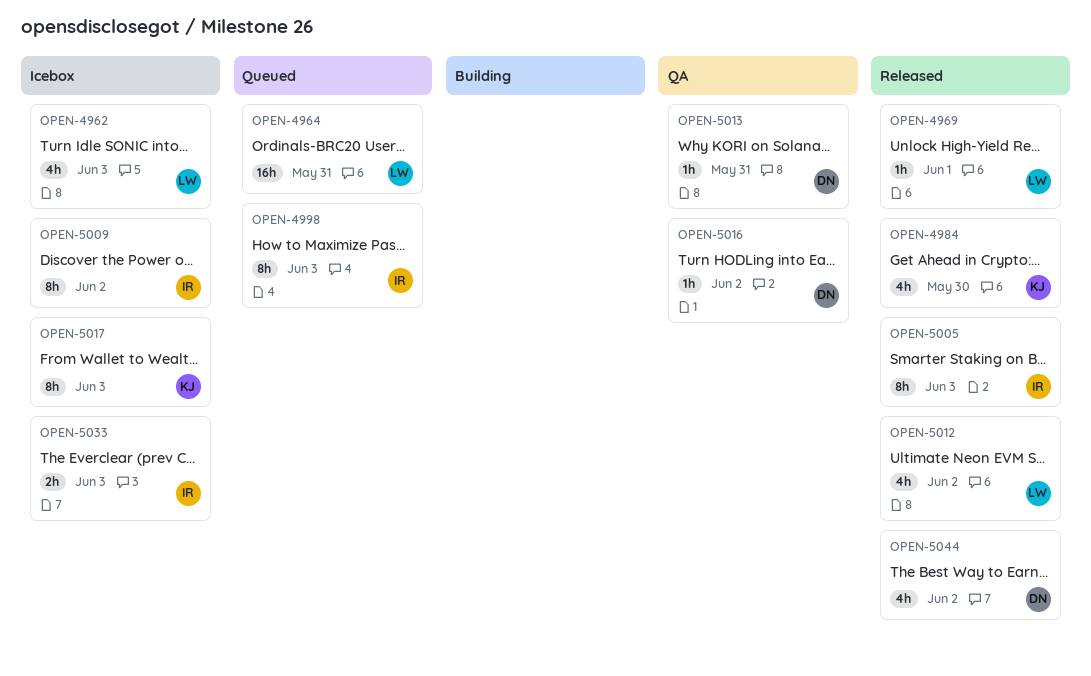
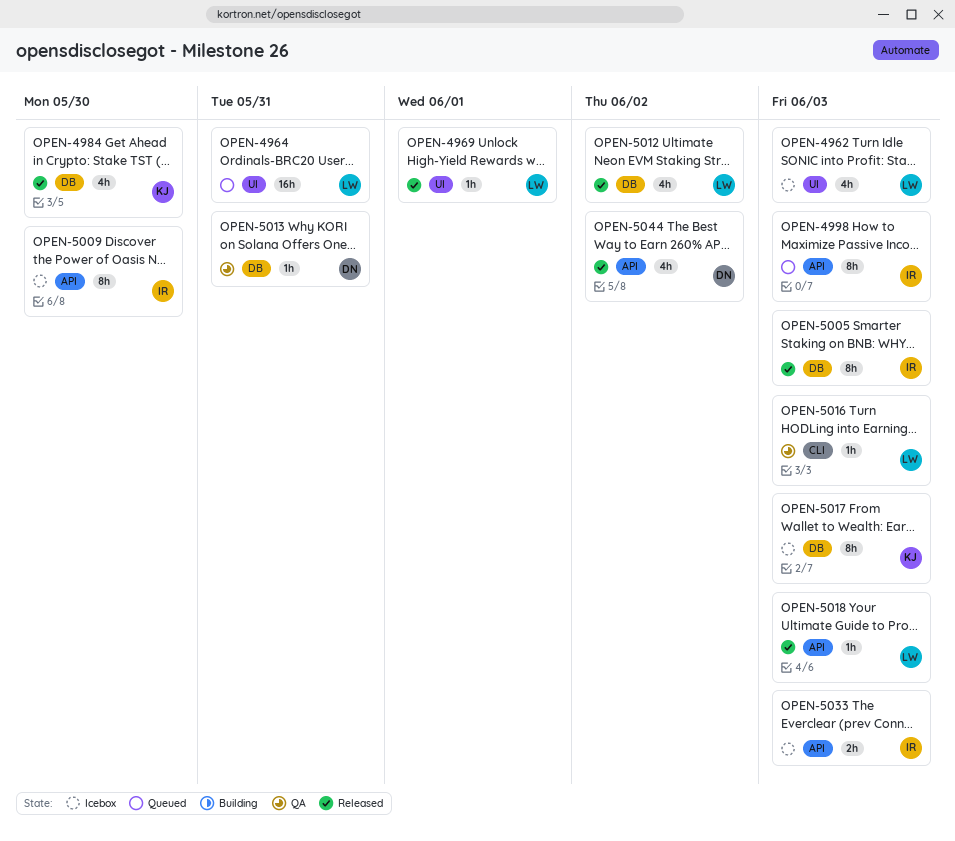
OPEN-5009, due: Jun 2 -> May 30
OPEN-5016, owner: DN -> LW
OPEN-5016, due: Jun 2 -> Jun 3
OPEN-5018: none -> present

